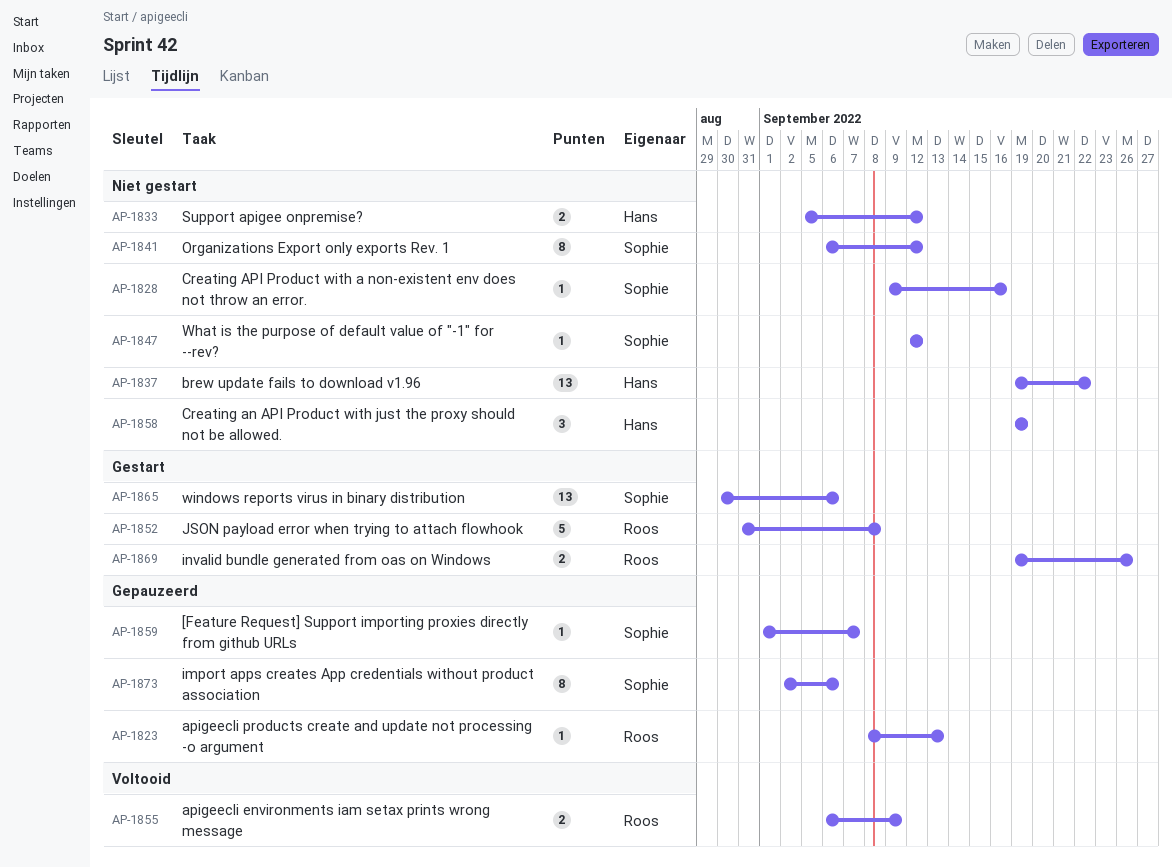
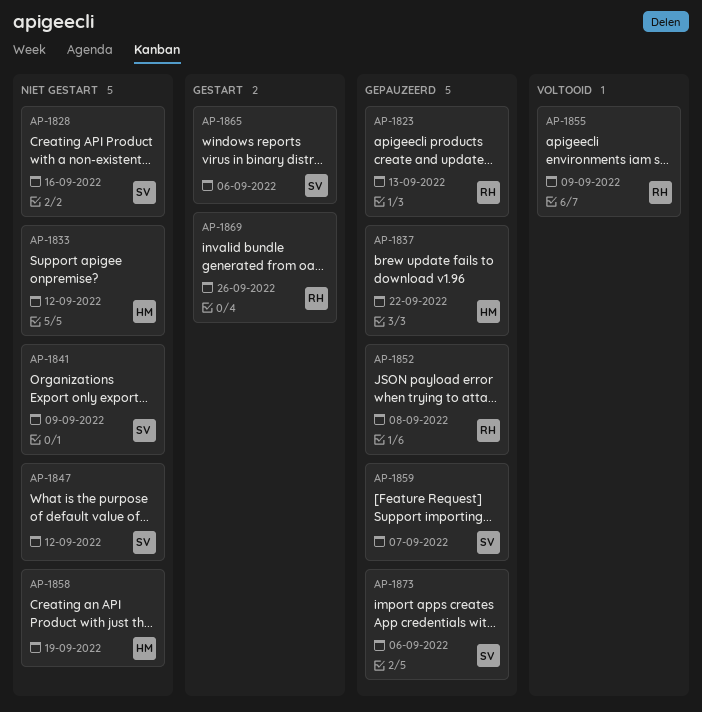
AP-1837, status: Niet gestart -> Gepauzeerd
AP-1841, due: Sep 12 -> Sep 9
AP-1852, status: Gestart -> Gepauzeerd

